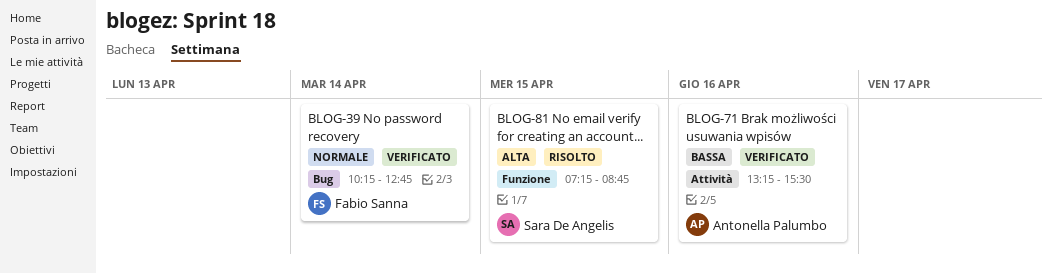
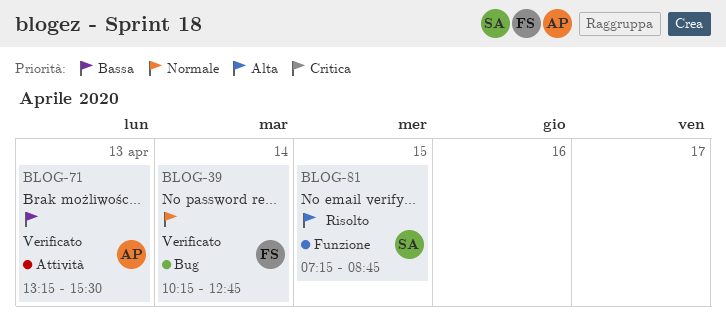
BLOG-71, day: Apr 16 -> Apr 13

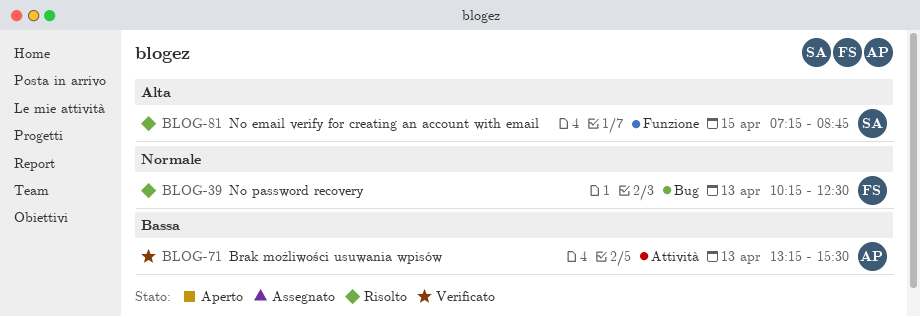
BLOG-39, status: Verificato -> Risolto
BLOG-39, day: Apr 14 -> Apr 13
BLOG-39, ends: 12:45 -> 12:30

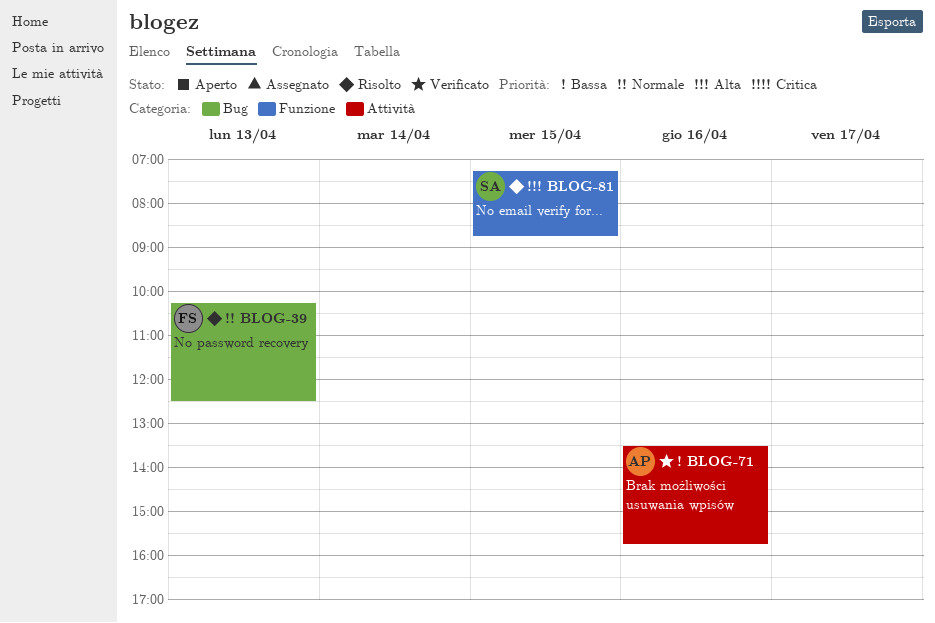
BLOG-71, day: Apr 13 -> Apr 16
BLOG-71, begins: 13:15 -> 13:30
BLOG-71, ends: 15:30 -> 15:45

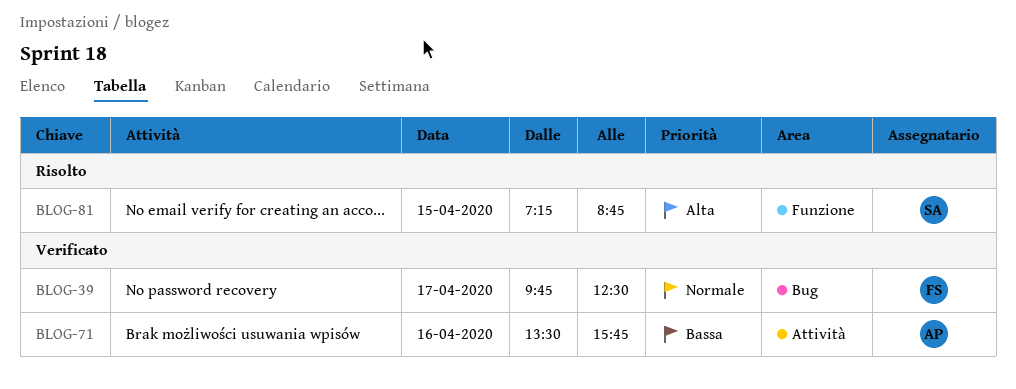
BLOG-39, status: Risolto -> Verificato
BLOG-39, day: Apr 13 -> Apr 17
BLOG-39, begins: 10:15 -> 09:45

